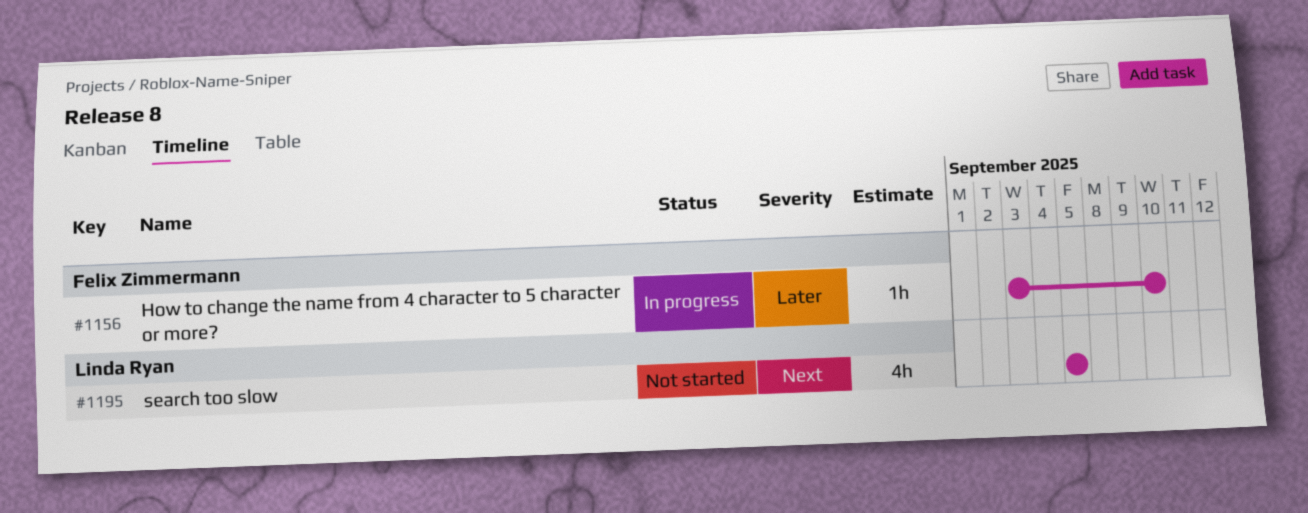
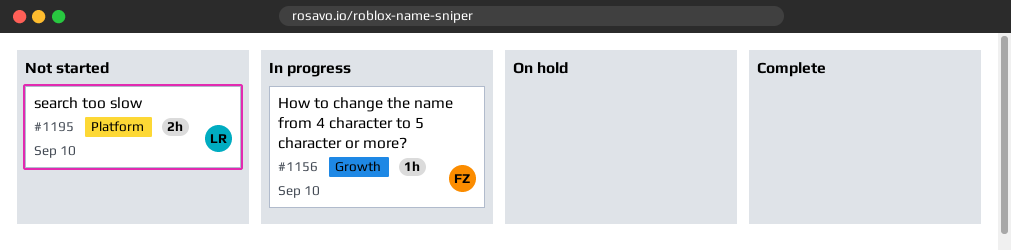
#1195, estimate: 4h -> 2h
#1195, due: Sep 5 -> Sep 10

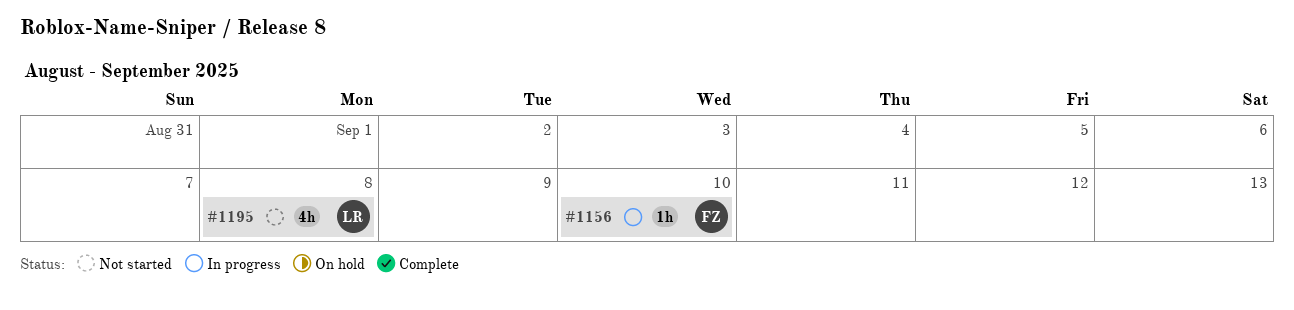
#1195, estimate: 2h -> 4h
#1195, due: Sep 10 -> Sep 8

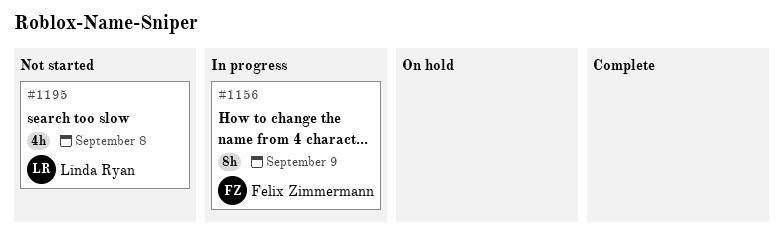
#1156, estimate: 1h -> 8h
#1156, due: Sep 10 -> Sep 9

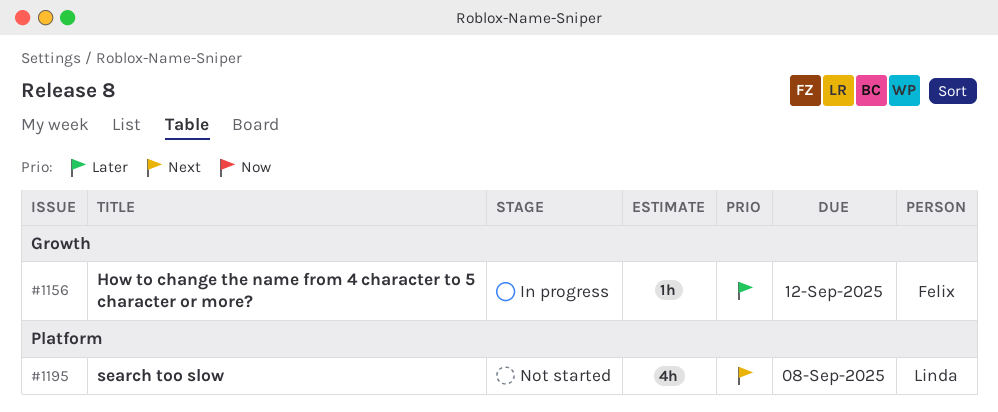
#1156, estimate: 8h -> 1h
#1156, due: Sep 9 -> Sep 12

